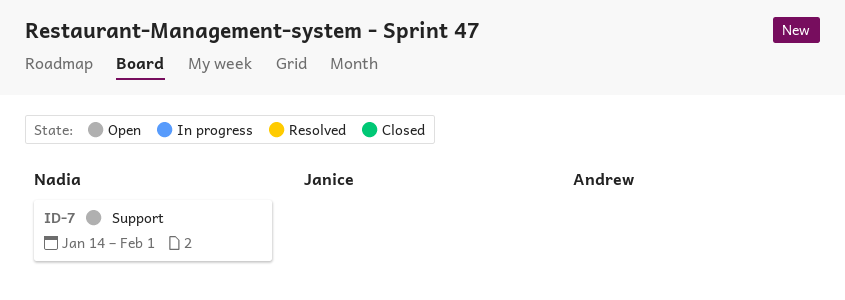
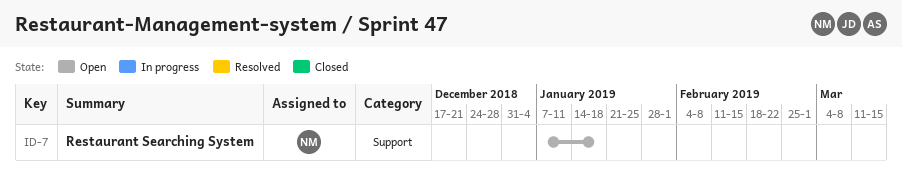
ID-7, start: Jan 14 -> Jan 7
ID-7, due: Feb 1 -> Jan 18

